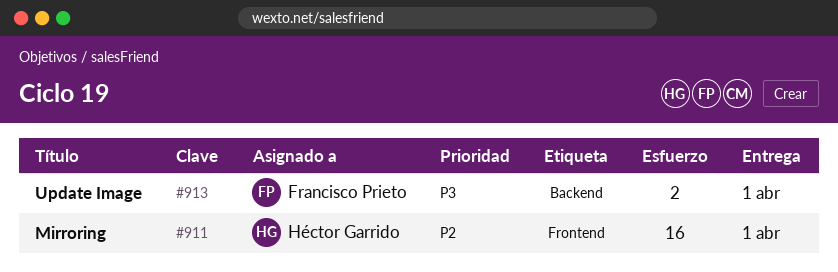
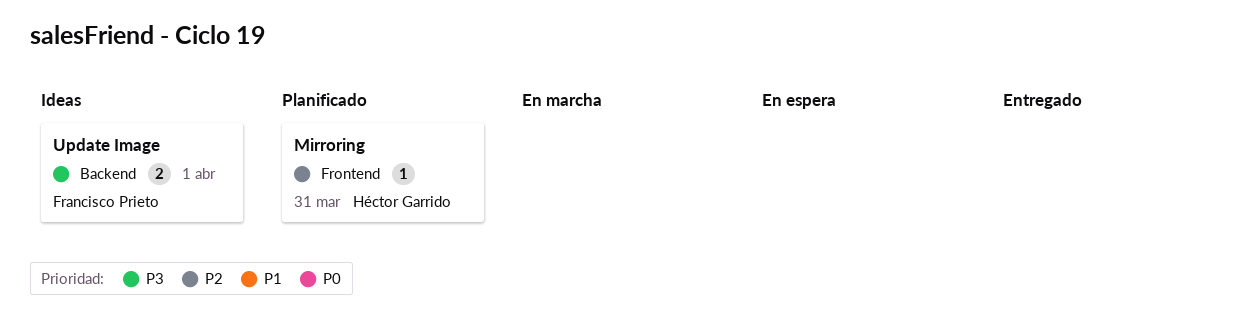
Mirroring, estimate: 16 -> 1
Mirroring, due: Apr 1 -> Mar 31

